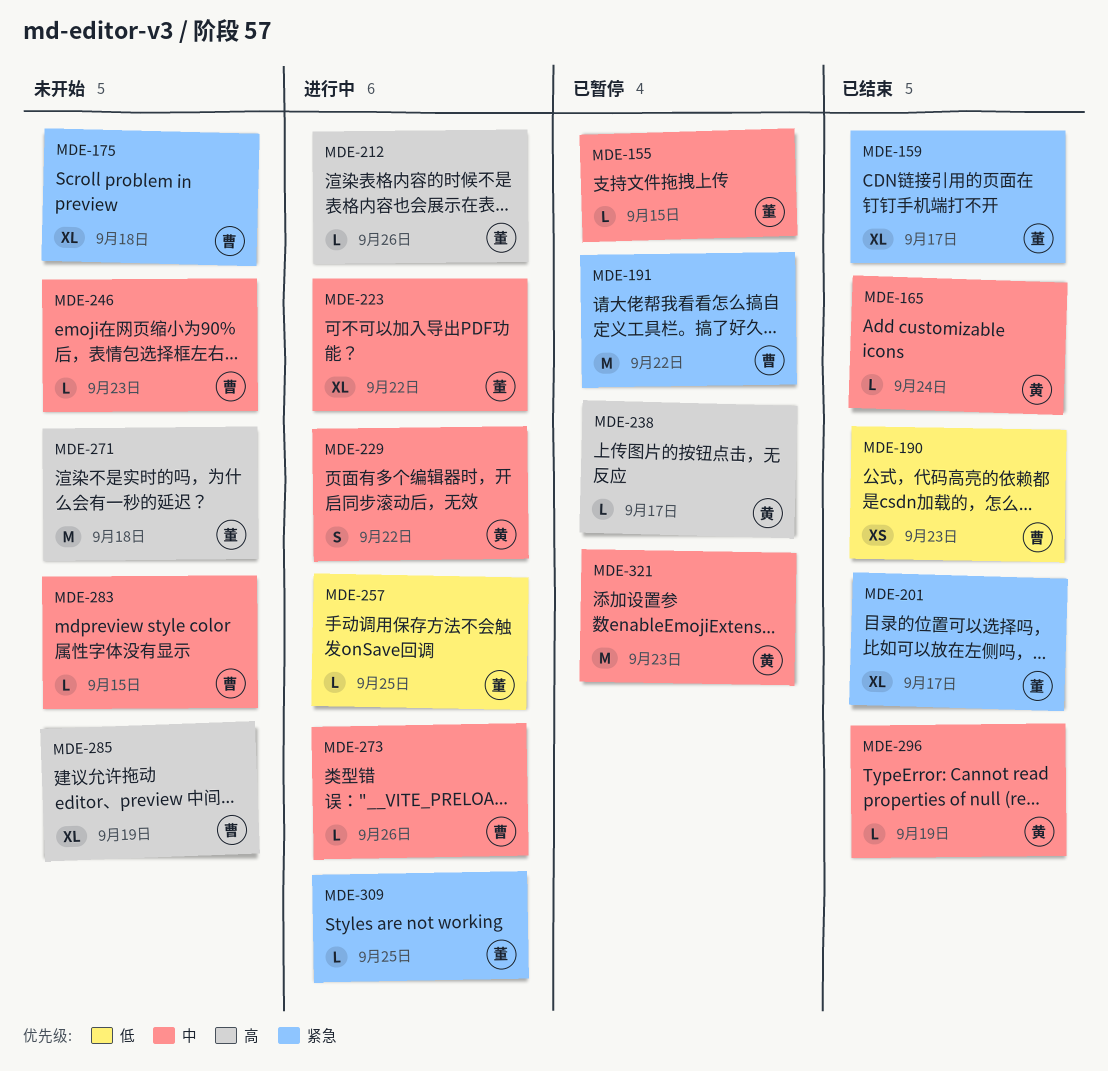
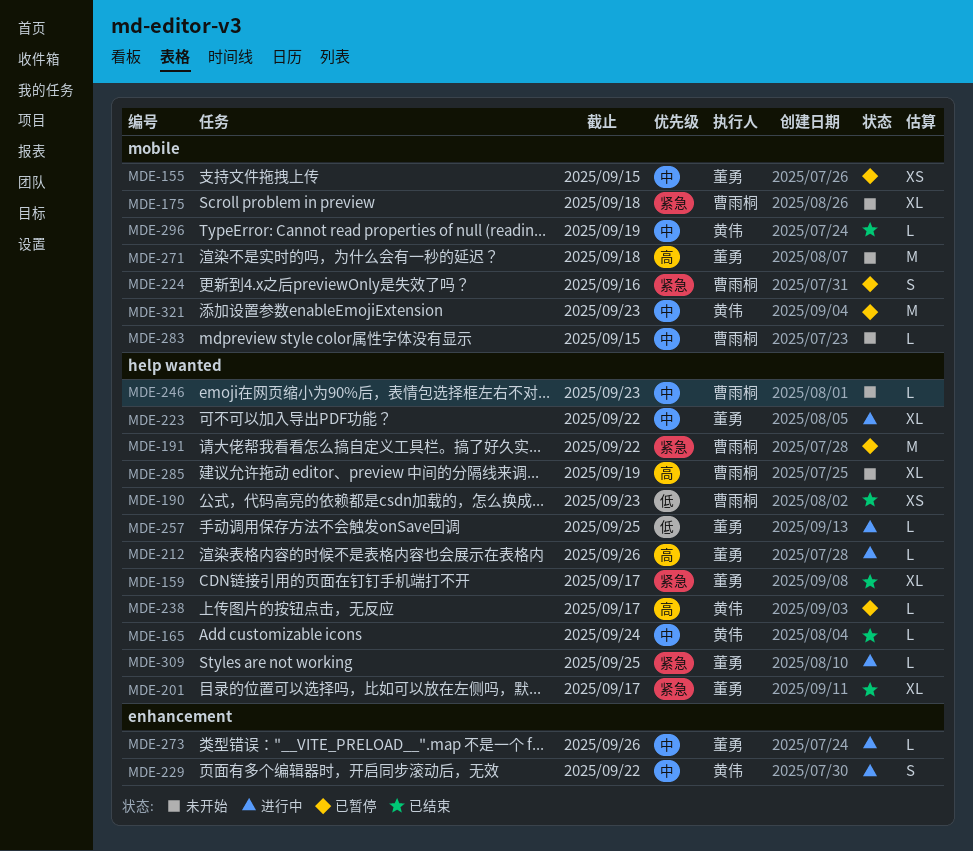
MDE-155, estimate: L -> XS
MDE-224: none -> present
MDE-273, owner: 曹雨桐 -> 董勇

